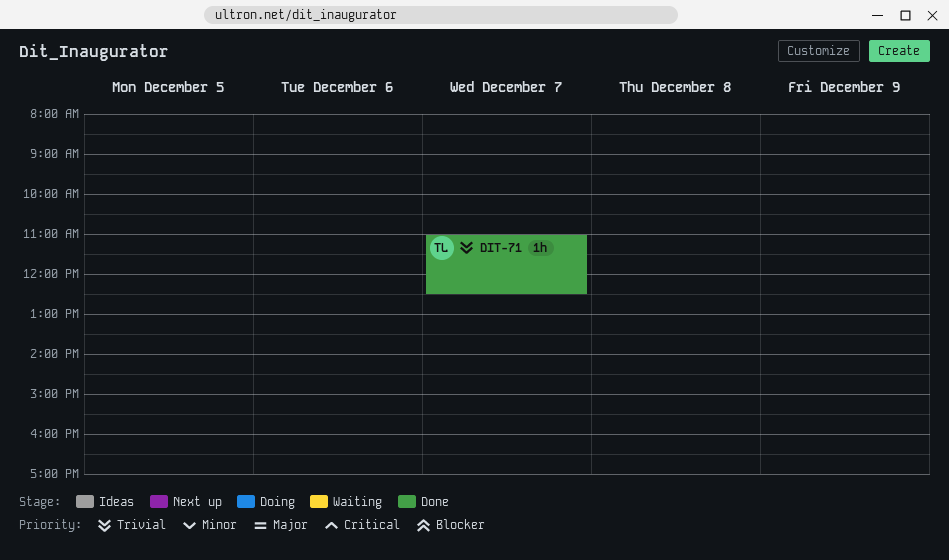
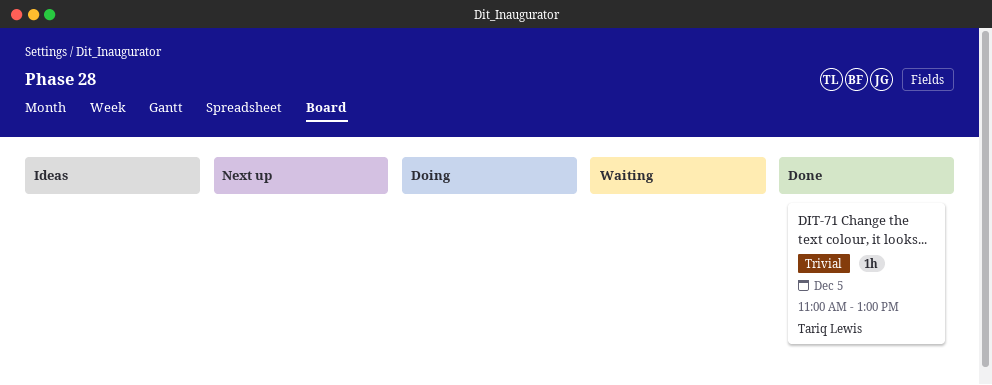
DIT-71, day: Dec 7 -> Dec 5
DIT-71, ends: 12:30 -> 13:00

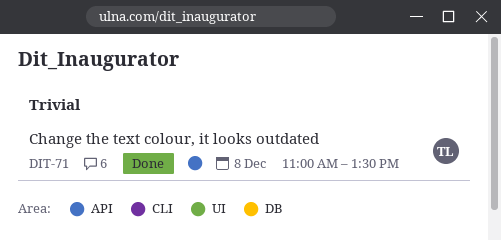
DIT-71, day: Dec 5 -> Dec 8
DIT-71, ends: 13:00 -> 13:30

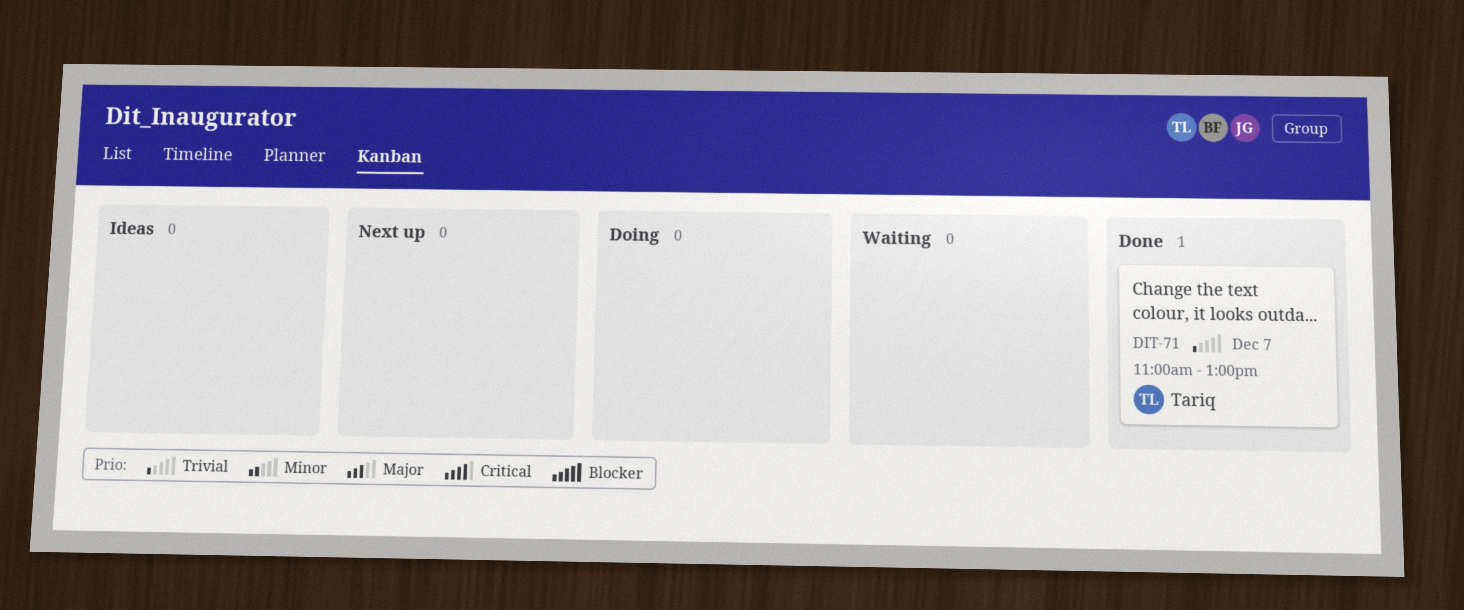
DIT-71, day: Dec 8 -> Dec 7
DIT-71, ends: 13:30 -> 13:00

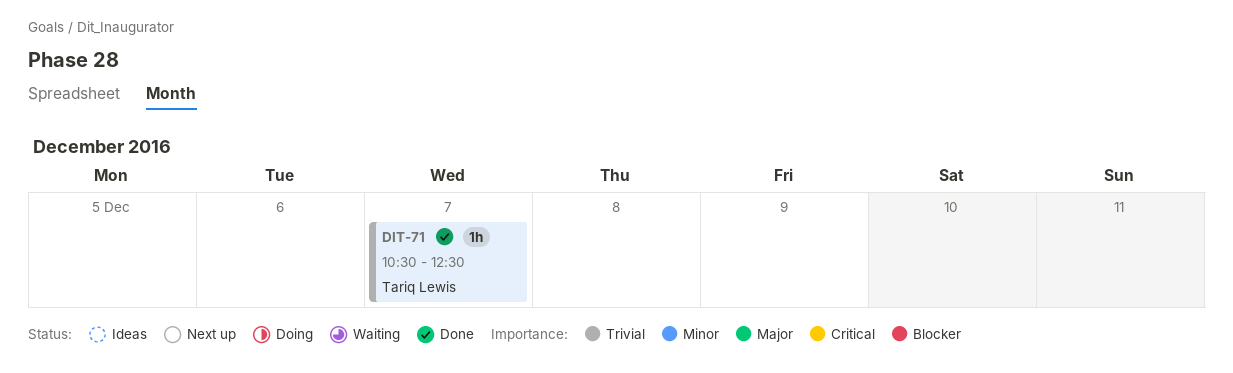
DIT-71, begins: 11:00 -> 10:30
DIT-71, ends: 13:00 -> 12:30

